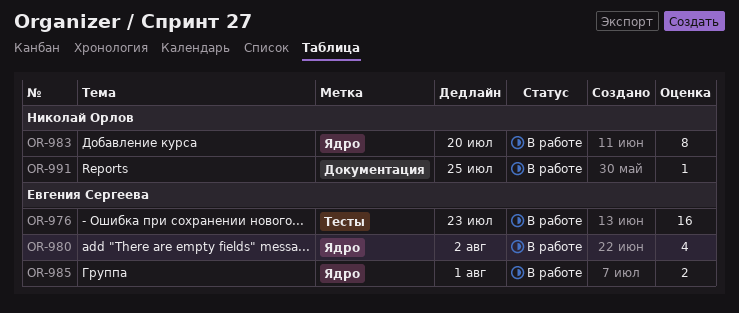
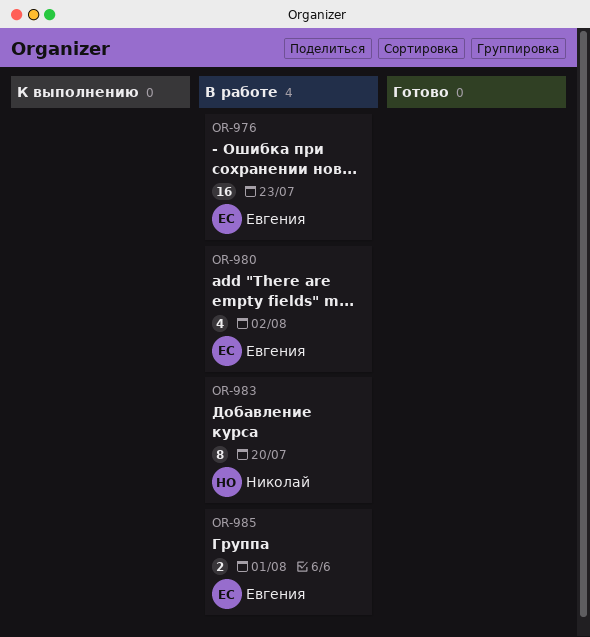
OR-991: present -> none

